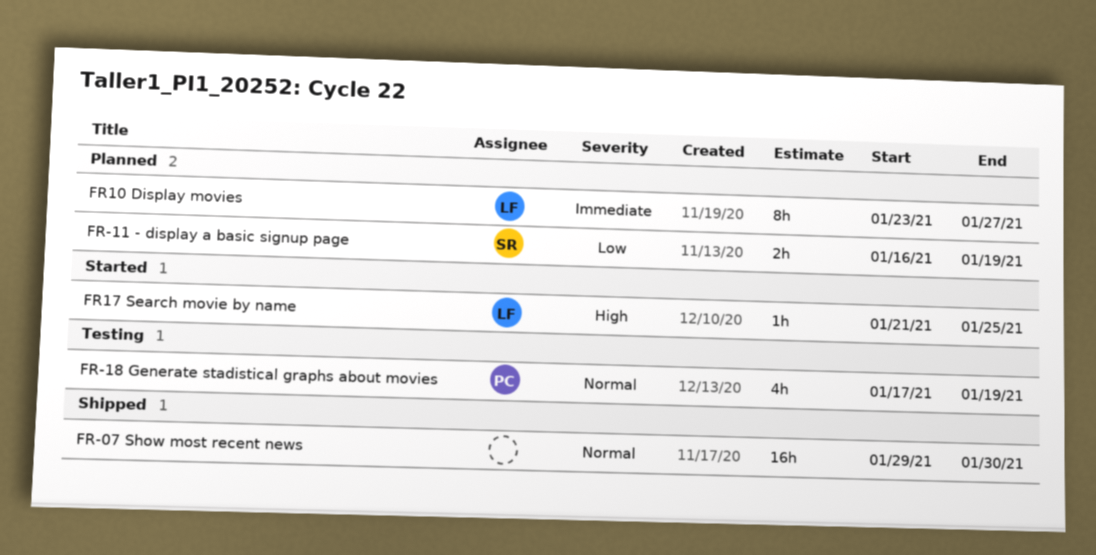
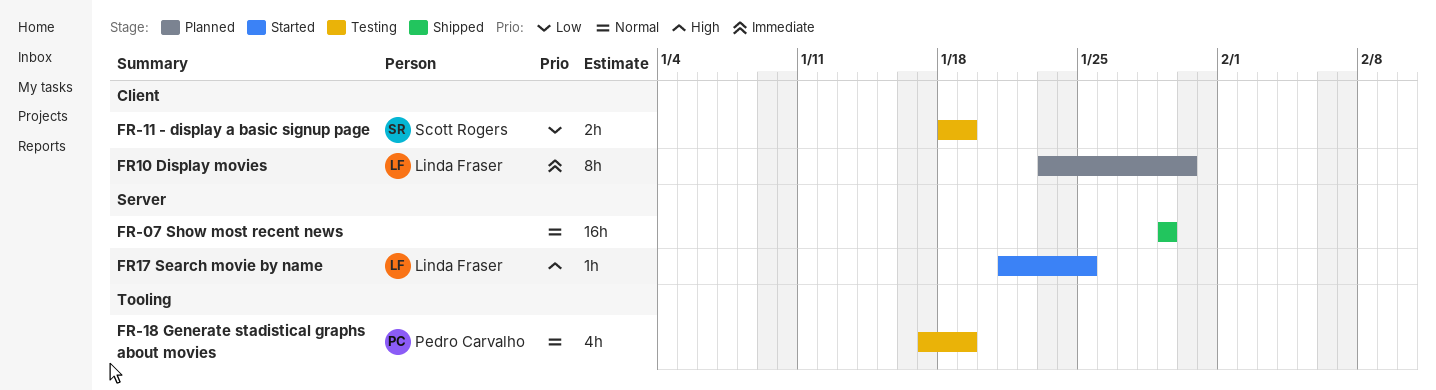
FR-07 Show most recent news, due: Jan 30 -> Jan 29
FR-11 - display a basic signup page, status: Planned -> Testing
FR-11 - display a basic signup page, start: Jan 16 -> Jan 18
FR10 Display movies, due: Jan 27 -> Jan 30

